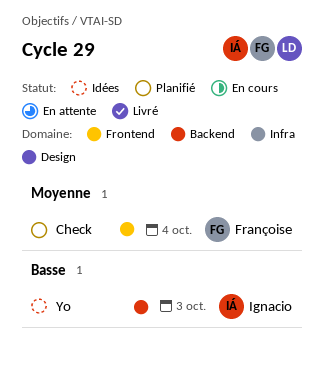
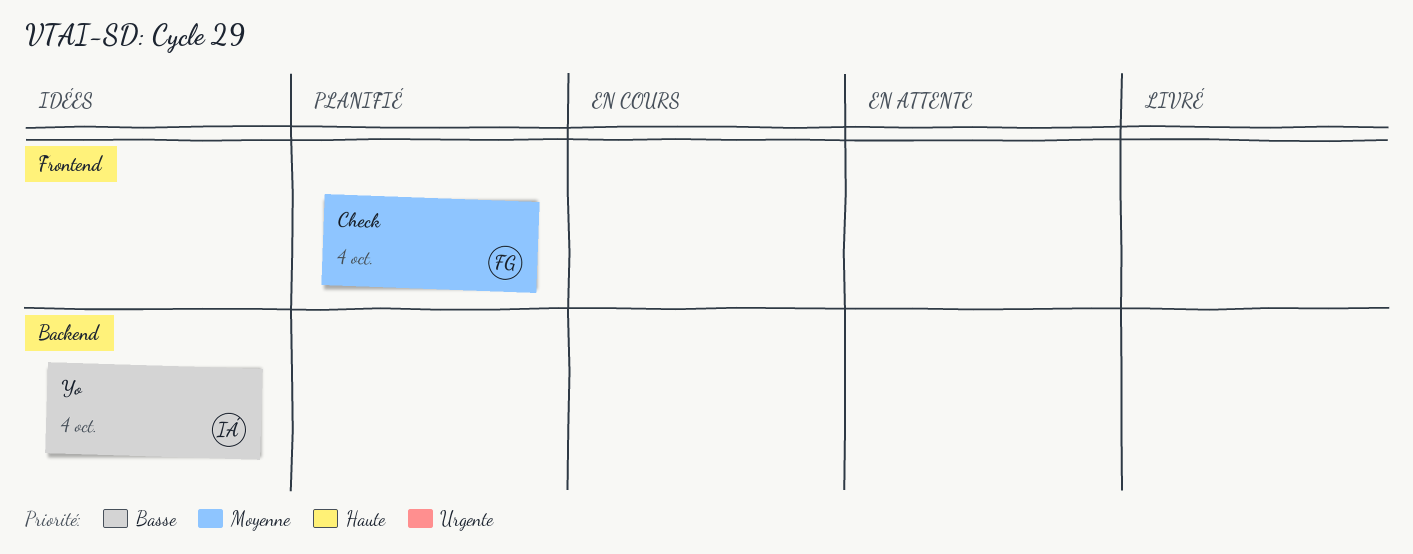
Yo, due: Oct 3 -> Oct 4

